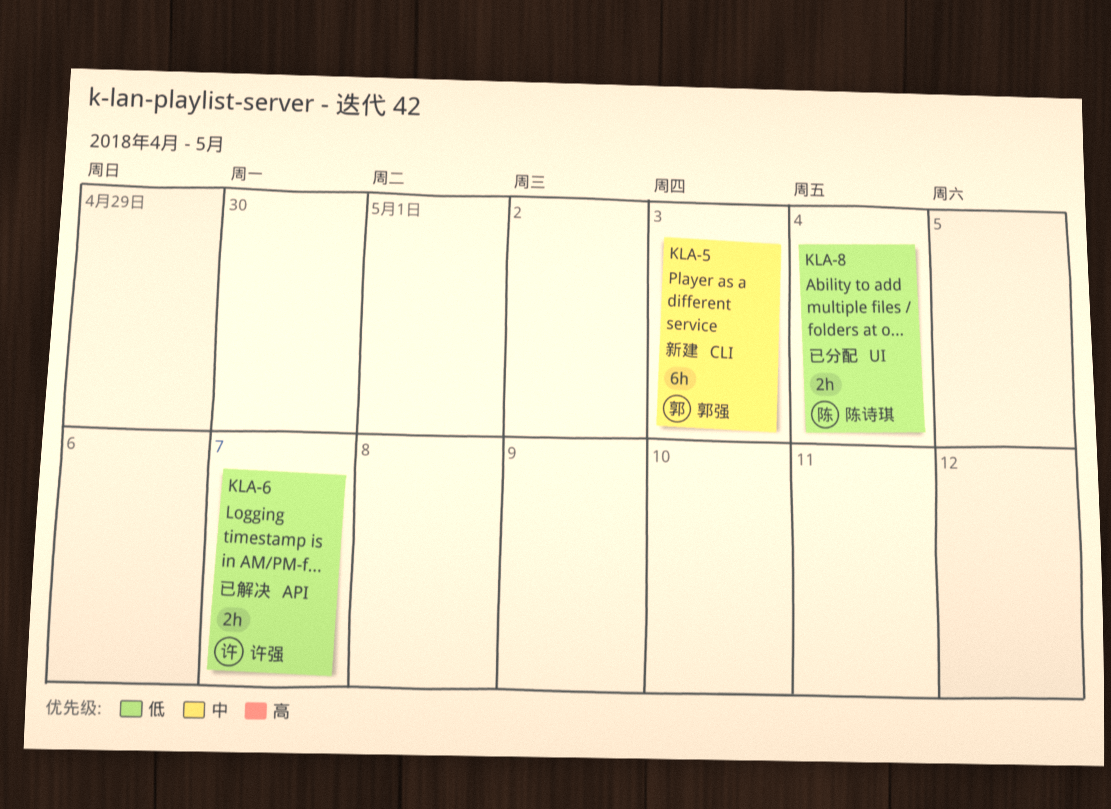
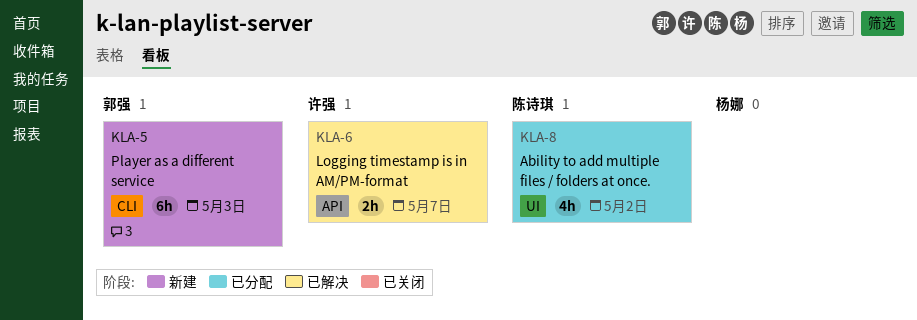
KLA-8, estimate: 2h -> 4h
KLA-8, due: May 4 -> May 2

